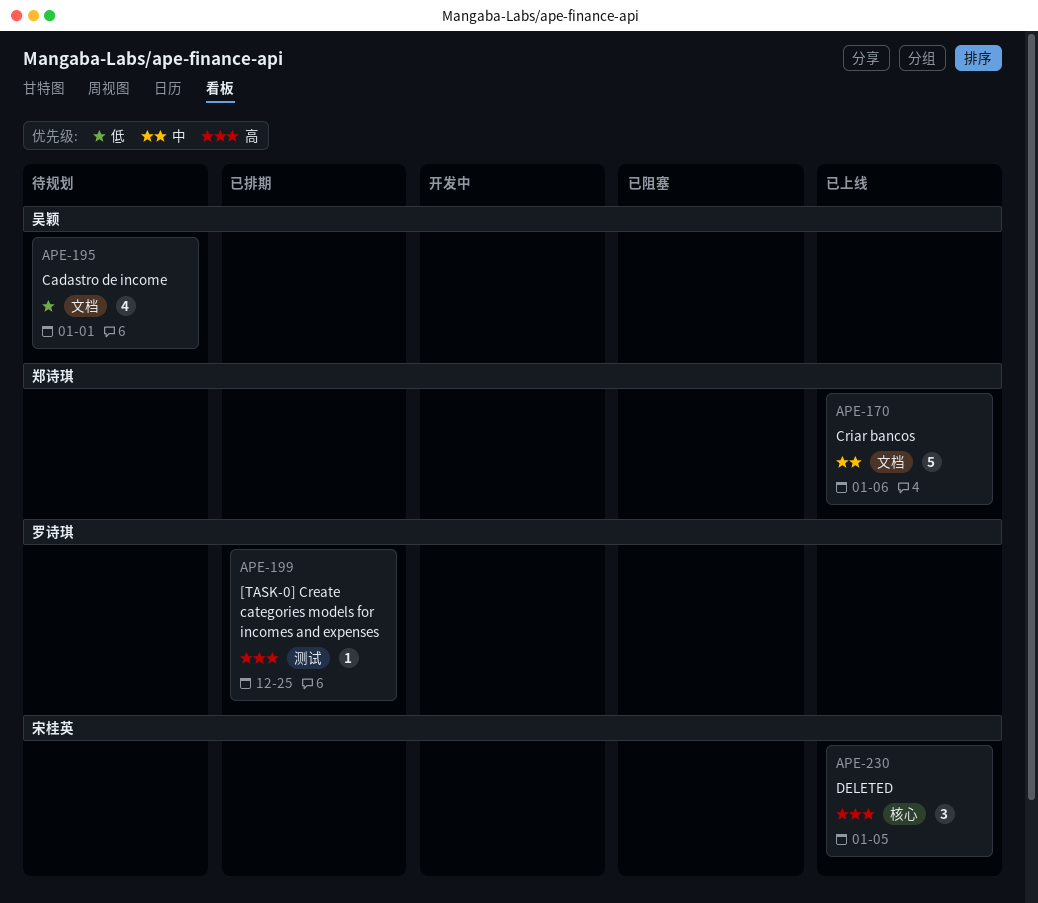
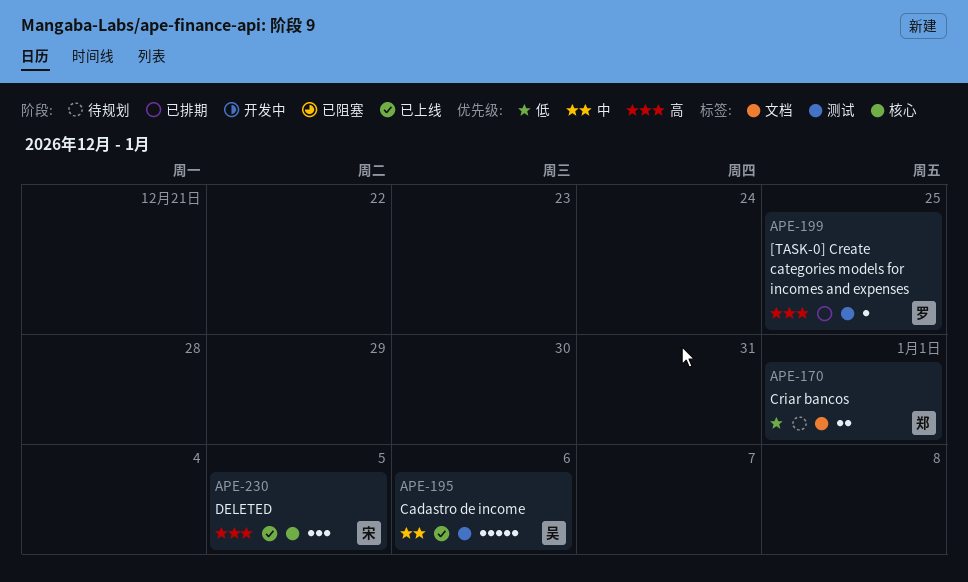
APE-170, status: 已上线 -> 待规划
APE-170, priority: 中 -> 低
APE-170, estimate: 5 -> 2
APE-170, due: Jan 6 -> Jan 1
APE-195, status: 待规划 -> 已上线
APE-195, priority: 低 -> 中
APE-195, label: 文档 -> 测试
APE-195, estimate: 4 -> 5
APE-195, due: Jan 1 -> Jan 6

